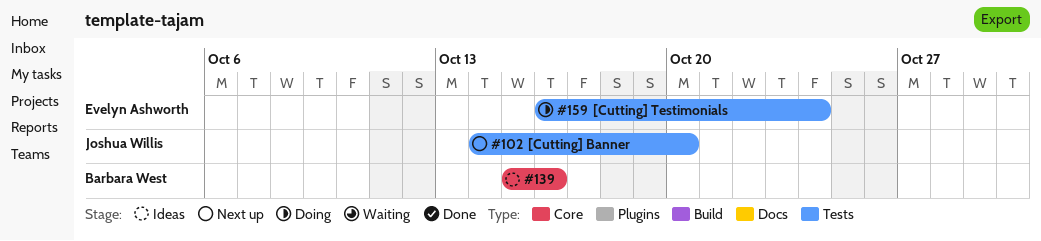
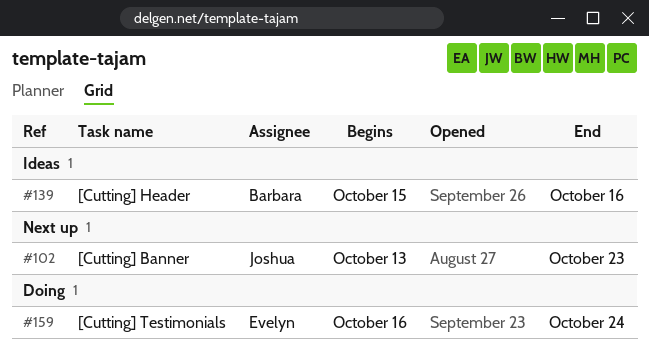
#102, start: Oct 14 -> Oct 13
#102, due: Oct 20 -> Oct 23

